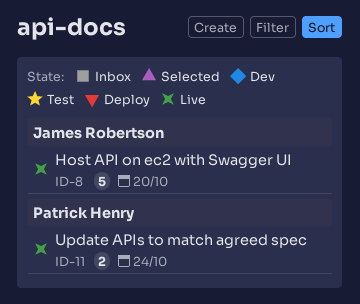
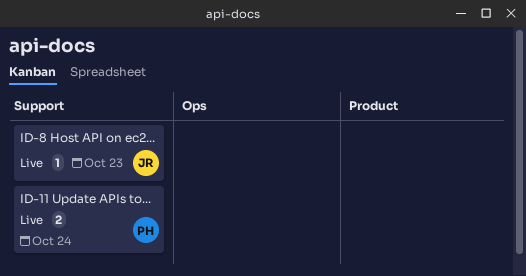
ID-8, estimate: 5 -> 1
ID-8, due: Oct 20 -> Oct 23

